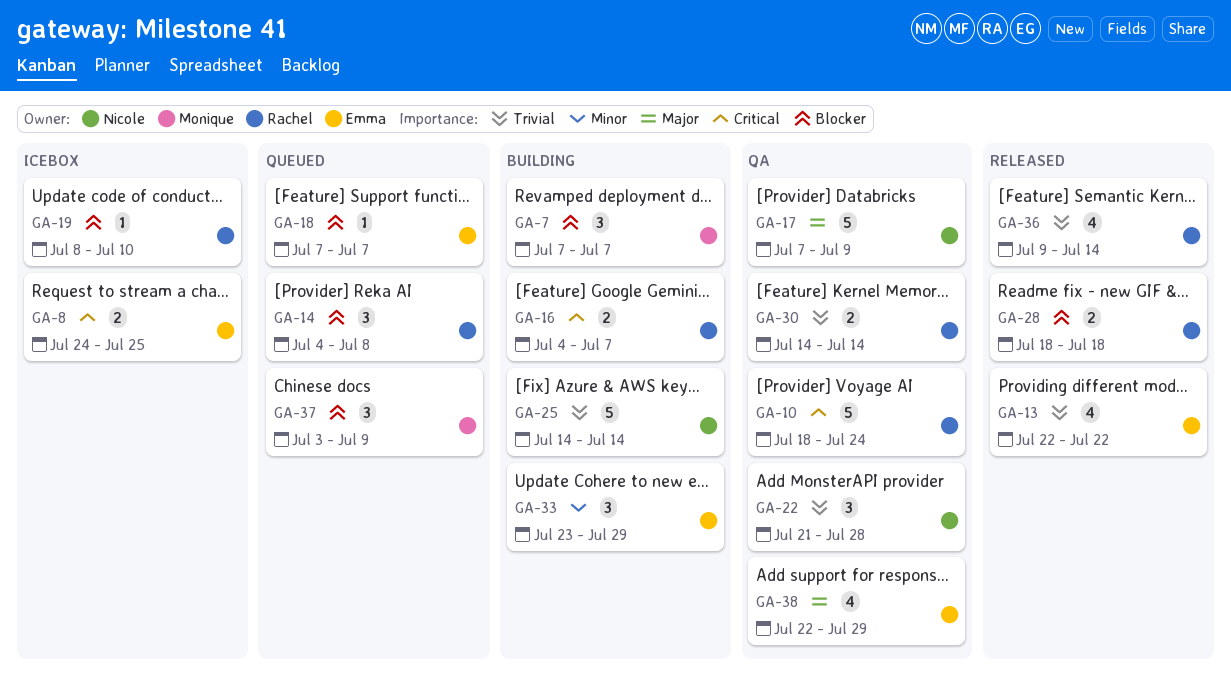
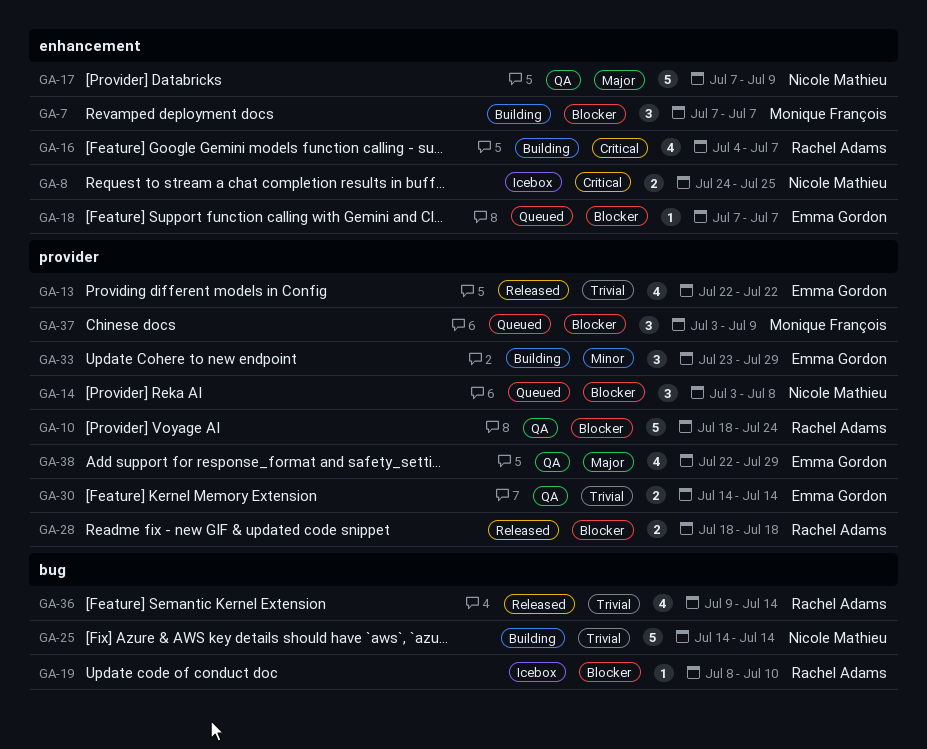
GA-8, owner: Emma Gordon -> Nicole Mathieu
GA-10, priority: Critical -> Blocker
GA-14, owner: Rachel Adams -> Nicole Mathieu
GA-14, start: Jul 4 -> Jul 3
GA-16, estimate: 2 -> 4
GA-22: present -> none
GA-30, owner: Rachel Adams -> Emma Gordon

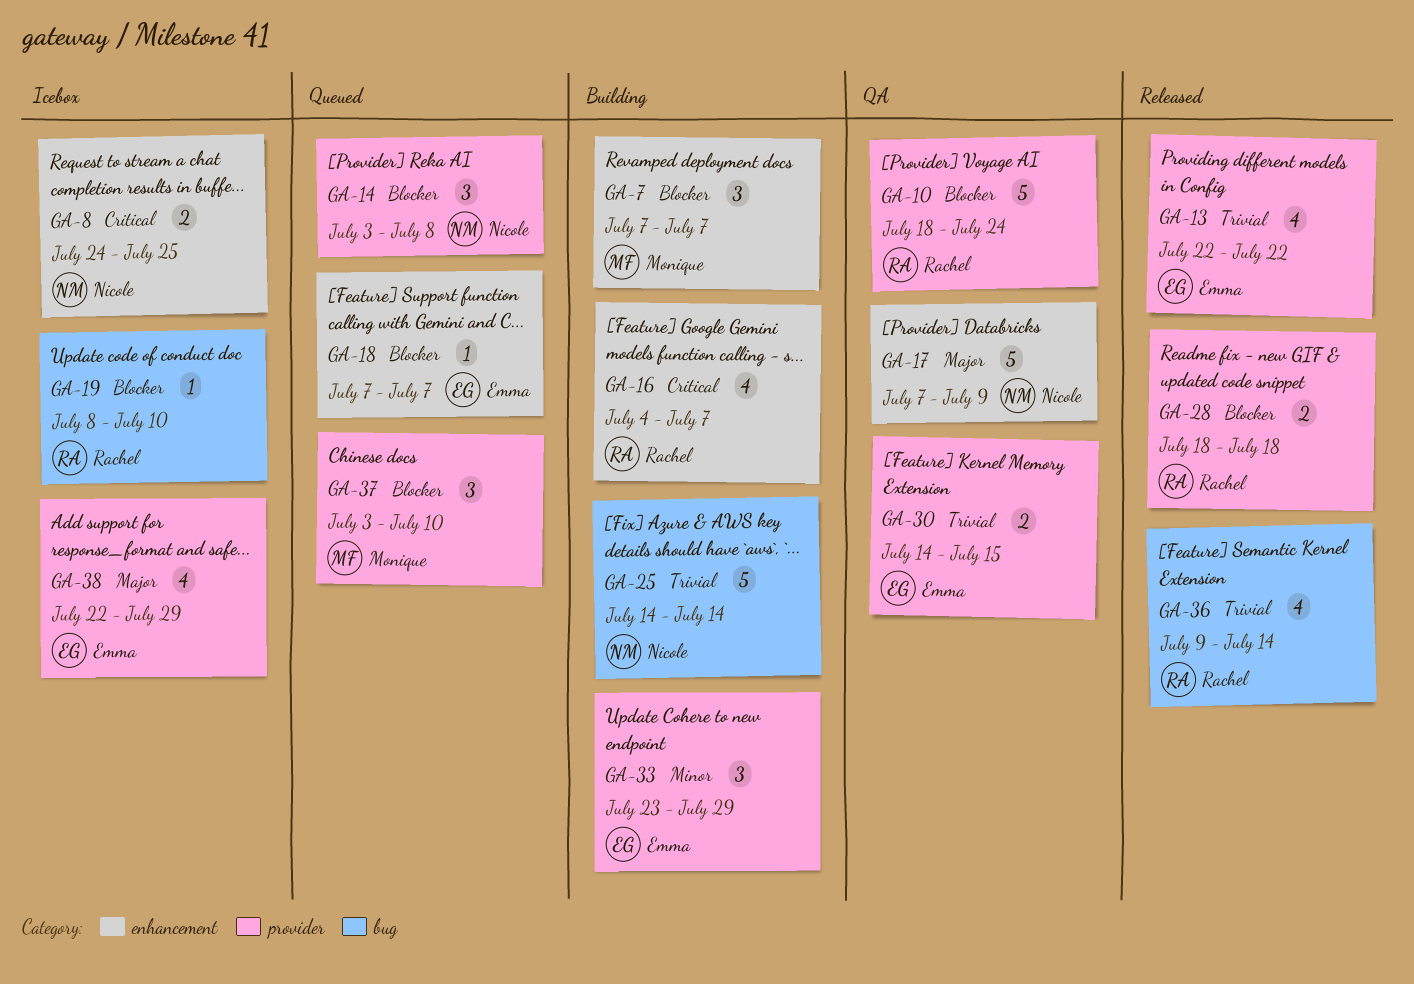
GA-30, due: Jul 14 -> Jul 15
GA-37, due: Jul 9 -> Jul 10
GA-38, status: QA -> Icebox

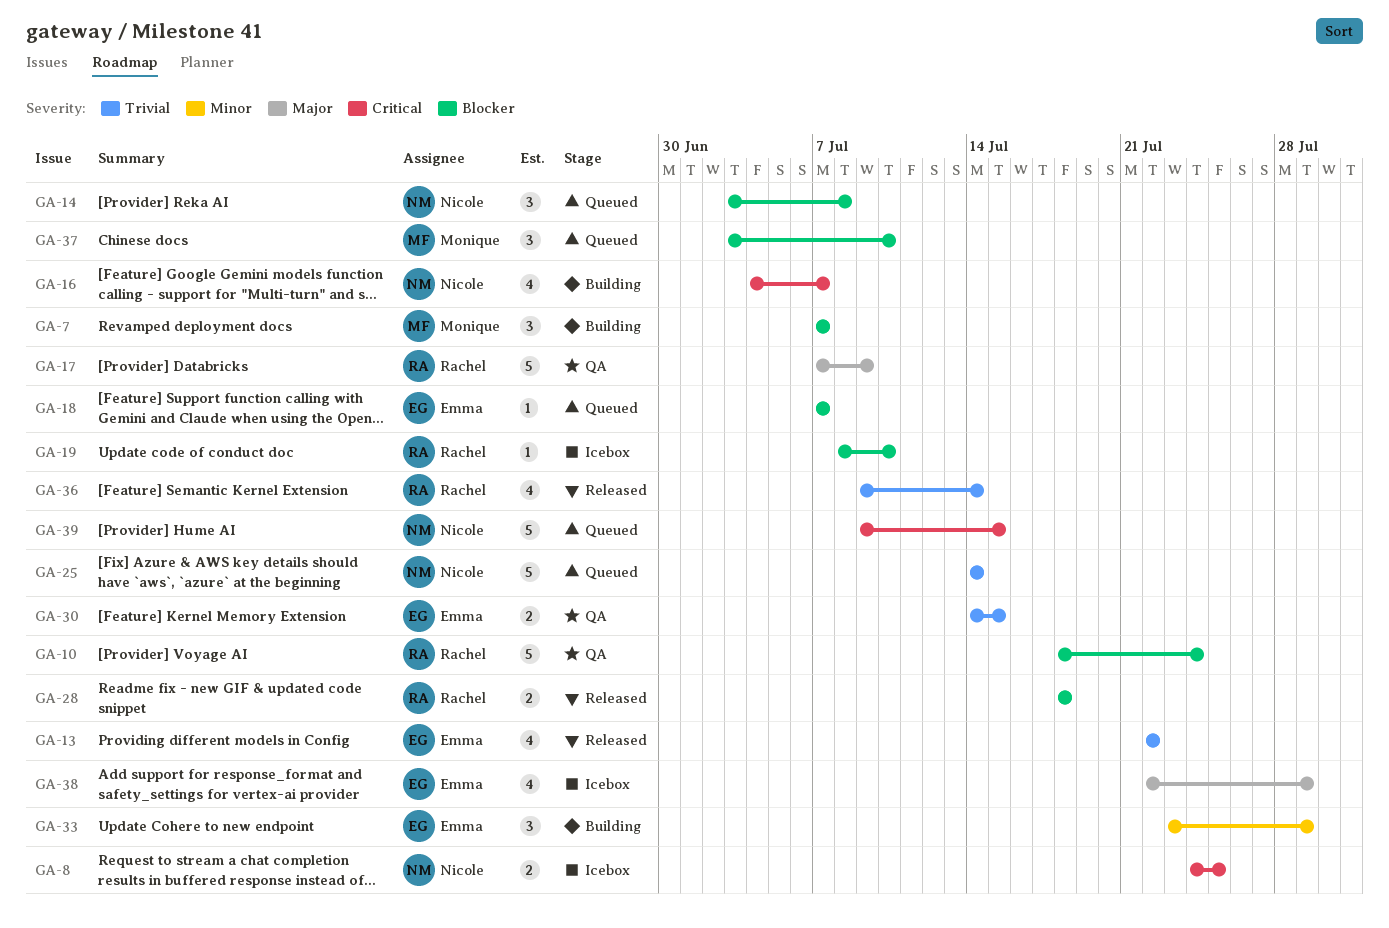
GA-16, owner: Rachel -> Nicole
GA-17, owner: Nicole -> Rachel
GA-25, status: Building -> Queued
GA-39: none -> present

